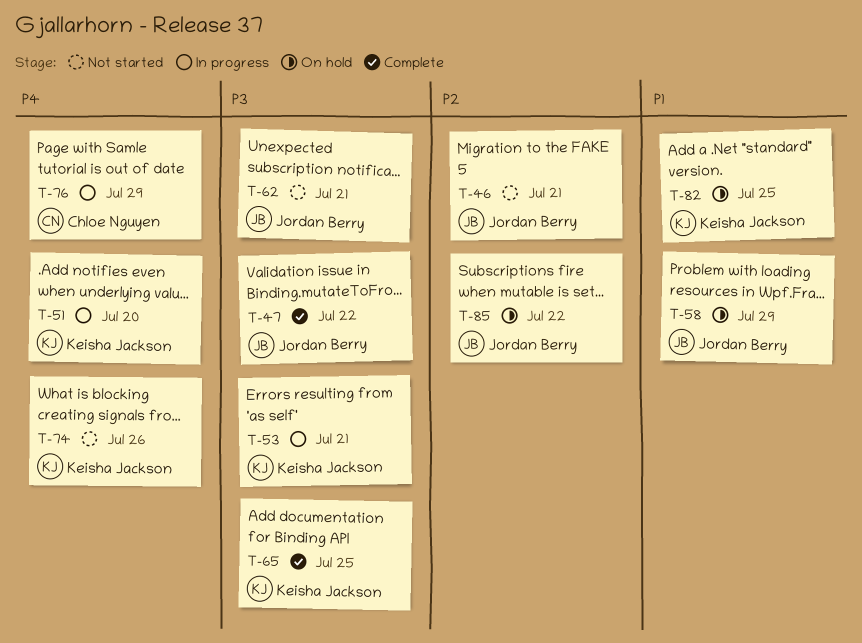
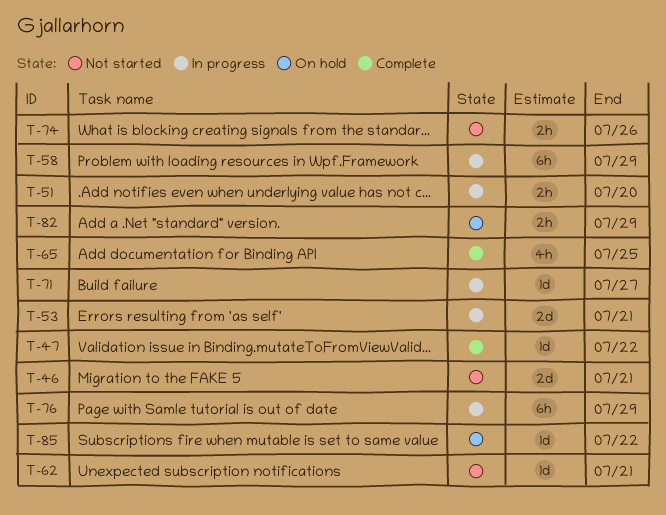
T-58, status: On hold -> In progress
T-71: none -> present
T-82, due: Jul 25 -> Jul 29

